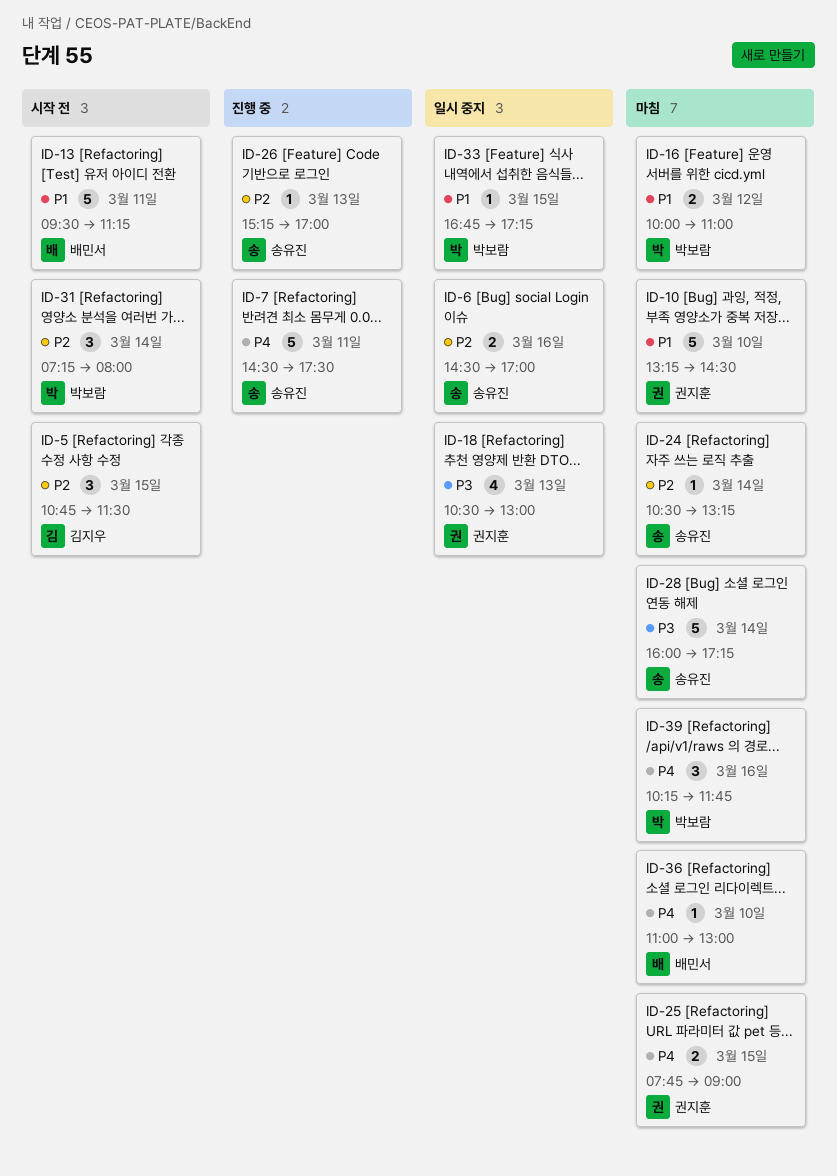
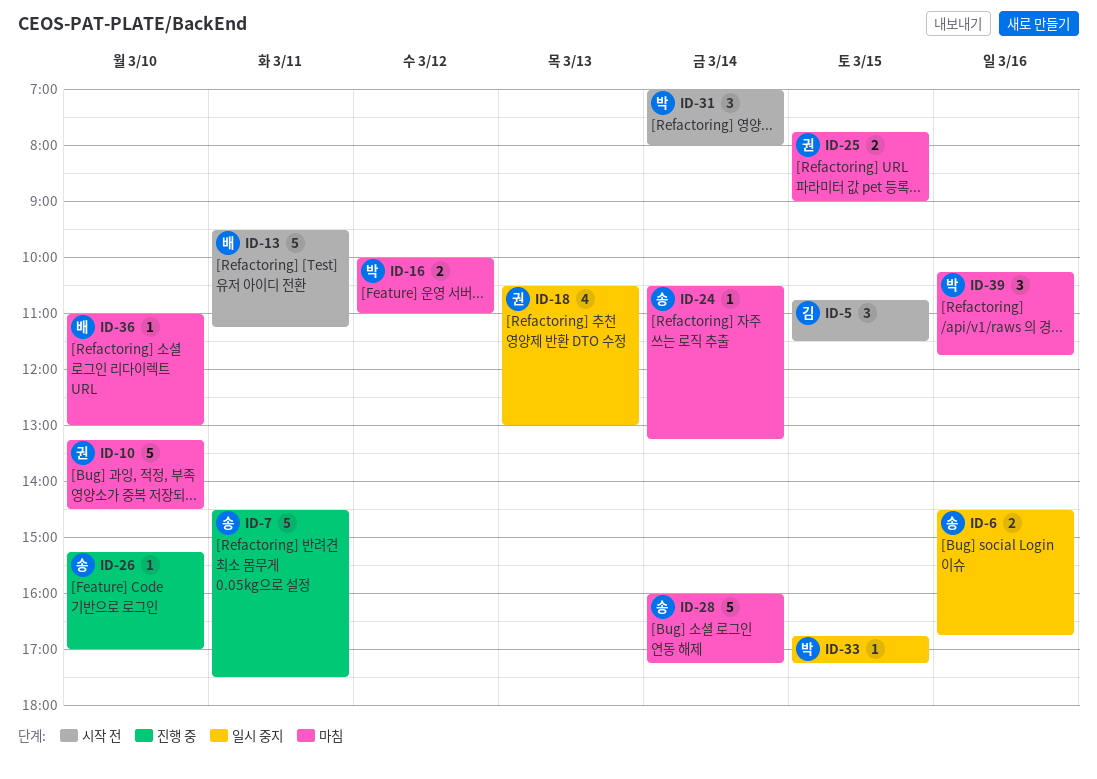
ID-6, ends: 17:00 -> 16:45
ID-26, day: Mar 13 -> Mar 10
ID-31, begins: 07:15 -> 07:00

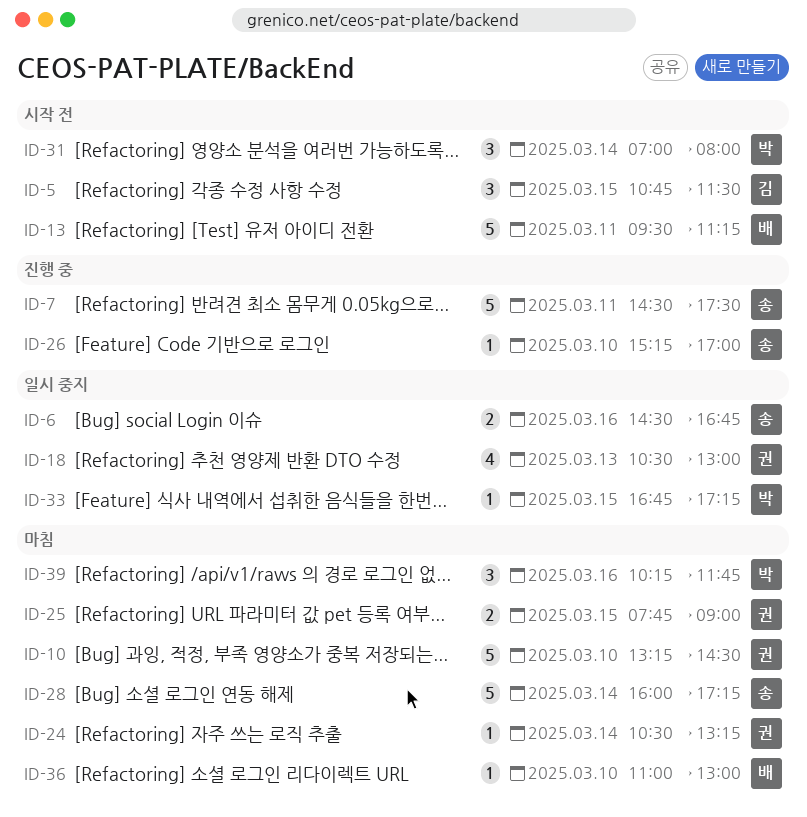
ID-16: present -> none
ID-24, owner: 송 -> 권

